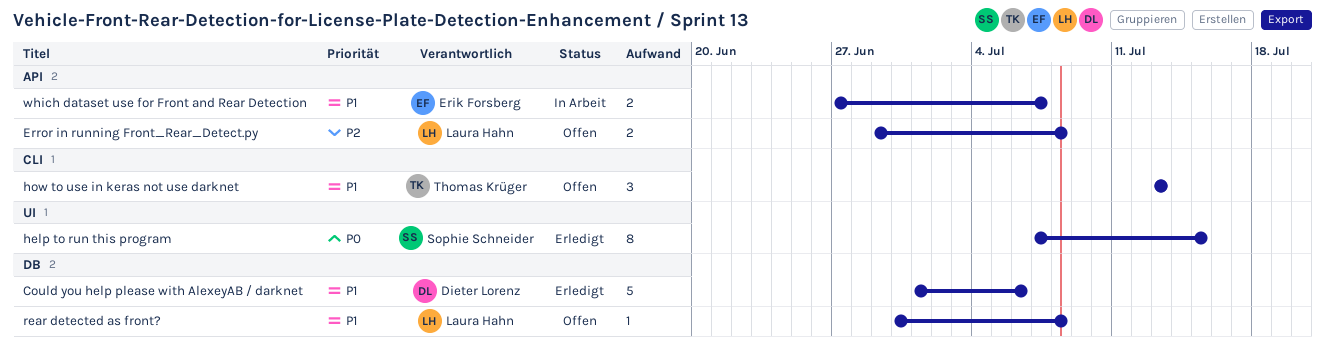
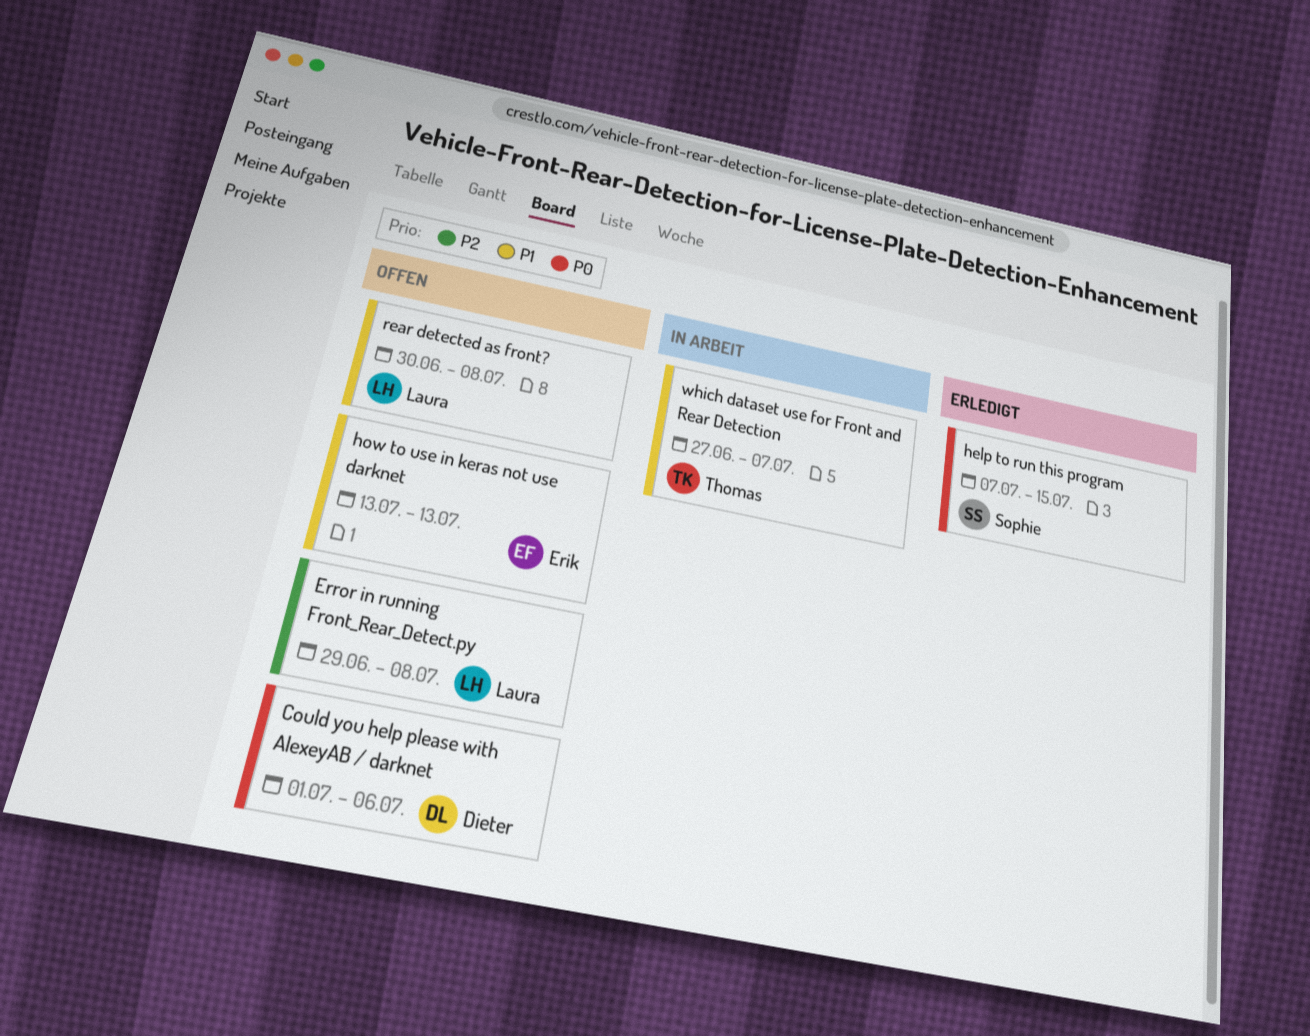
Could you help please with AlexeyAB / darknet, status: Erledigt -> Offen
Could you help please with AlexeyAB / darknet, priority: P1 -> P0
how to use in keras not use darknet, owner: Thomas Krüger -> Erik Forsberg
which dataset use for Front and Rear Detection, owner: Erik Forsberg -> Thomas Krüger

